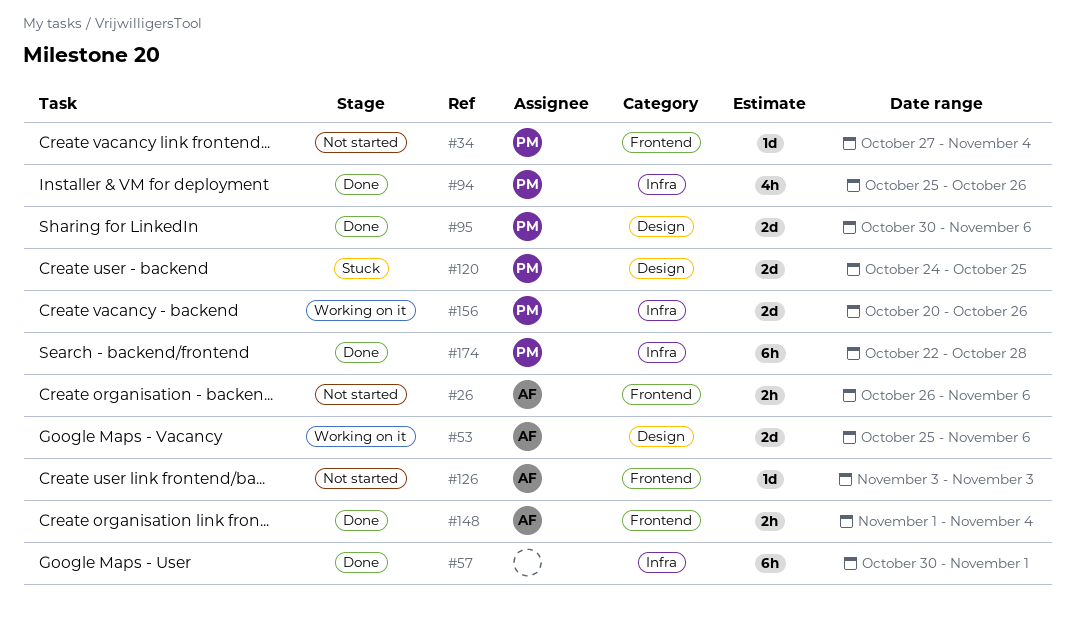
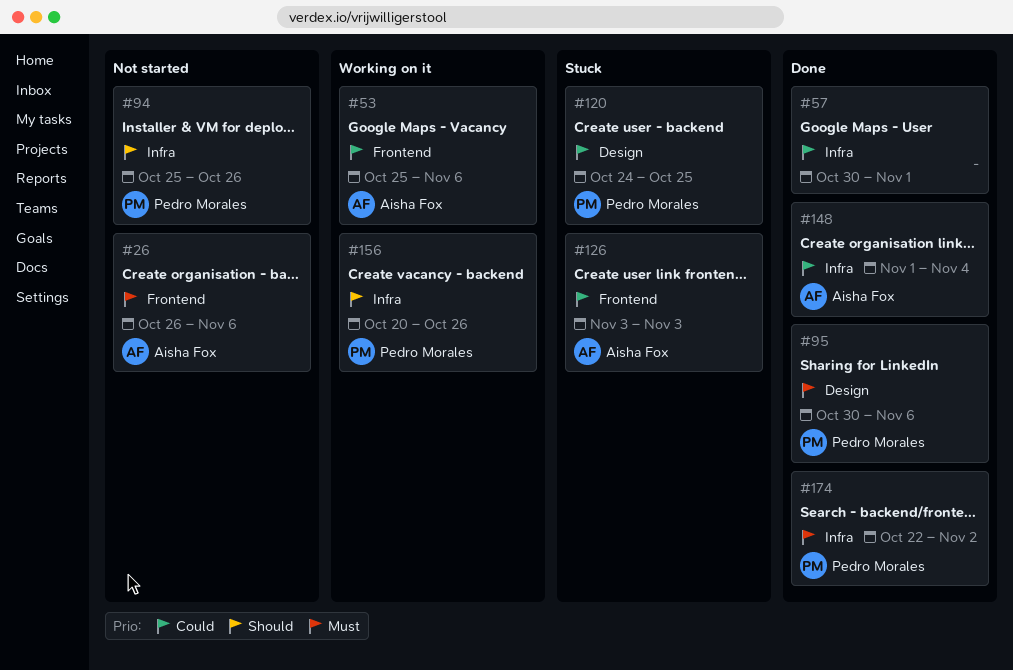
#34: present -> none
#53, label: Design -> Frontend
#94, status: Done -> Not started
#126, status: Not started -> Stuck
#148, label: Frontend -> Infra
#174, due: Oct 28 -> Nov 2

